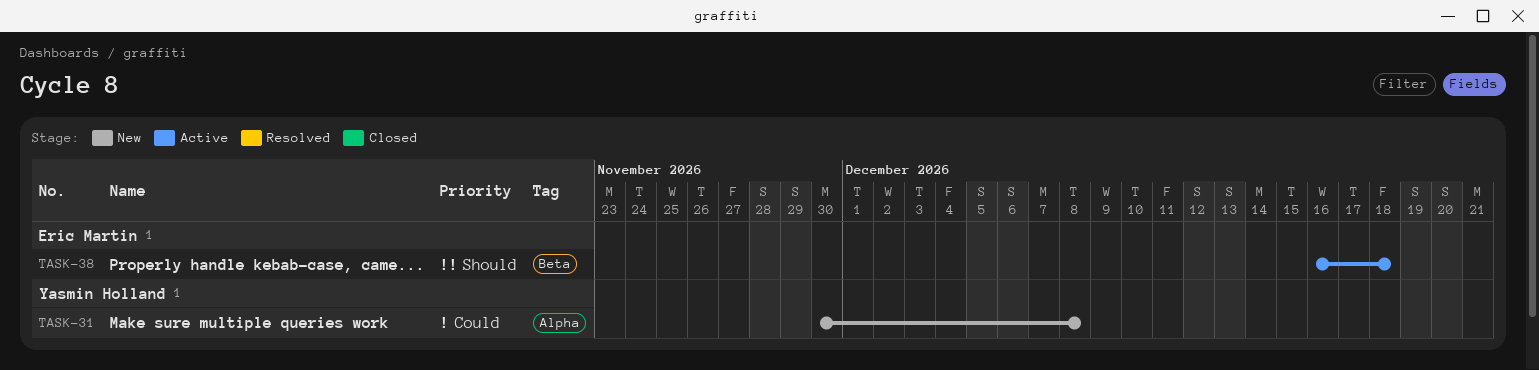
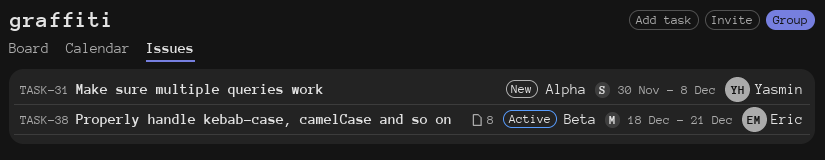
TASK-38, start: Dec 16 -> Dec 18
TASK-38, due: Dec 18 -> Dec 21

